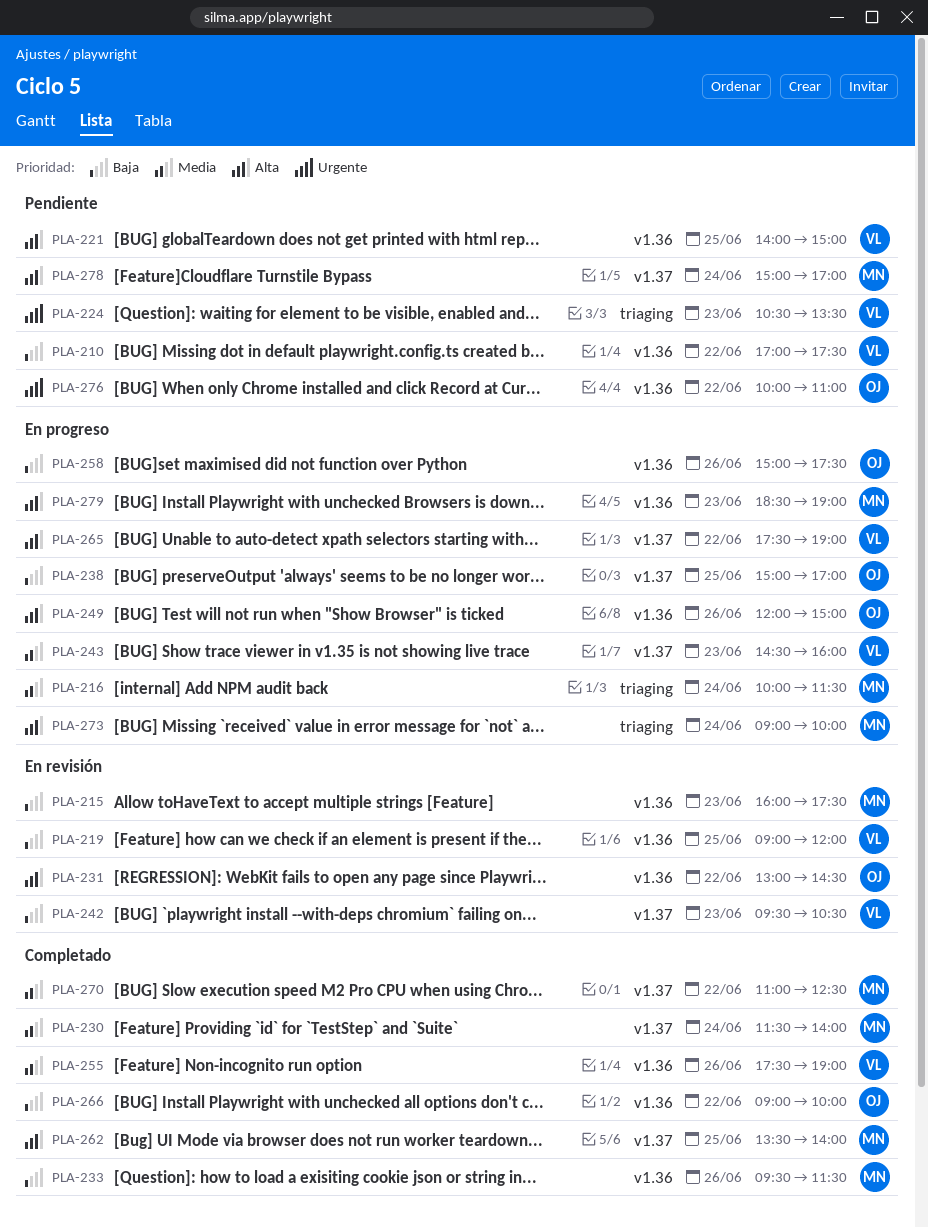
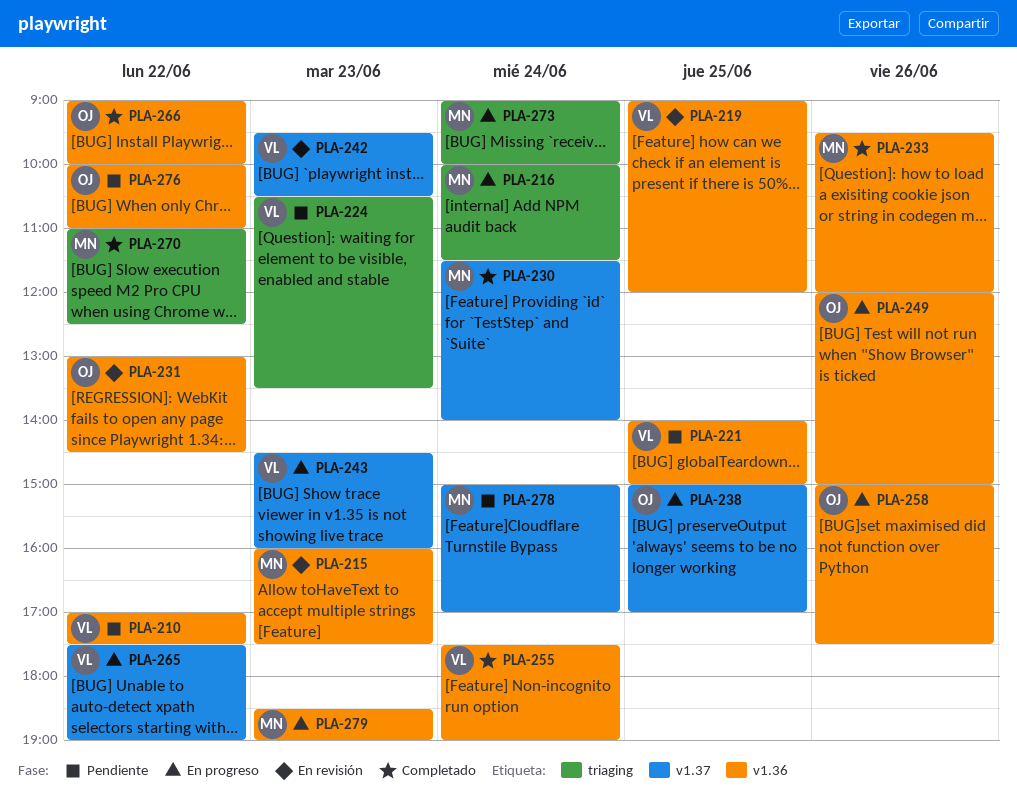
PLA-233, ends: 11:30 -> 12:00
PLA-255, day: Jun 26 -> Jun 24
PLA-262: present -> none
PLA-270, label: v1.37 -> triaging

